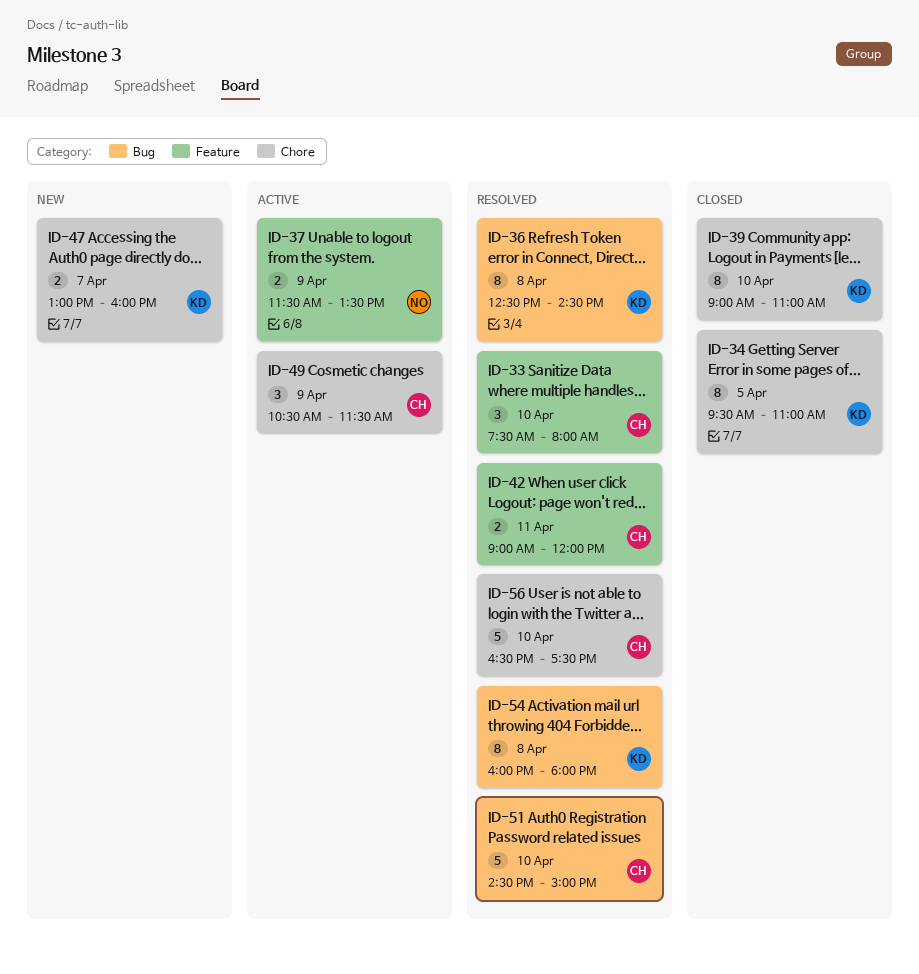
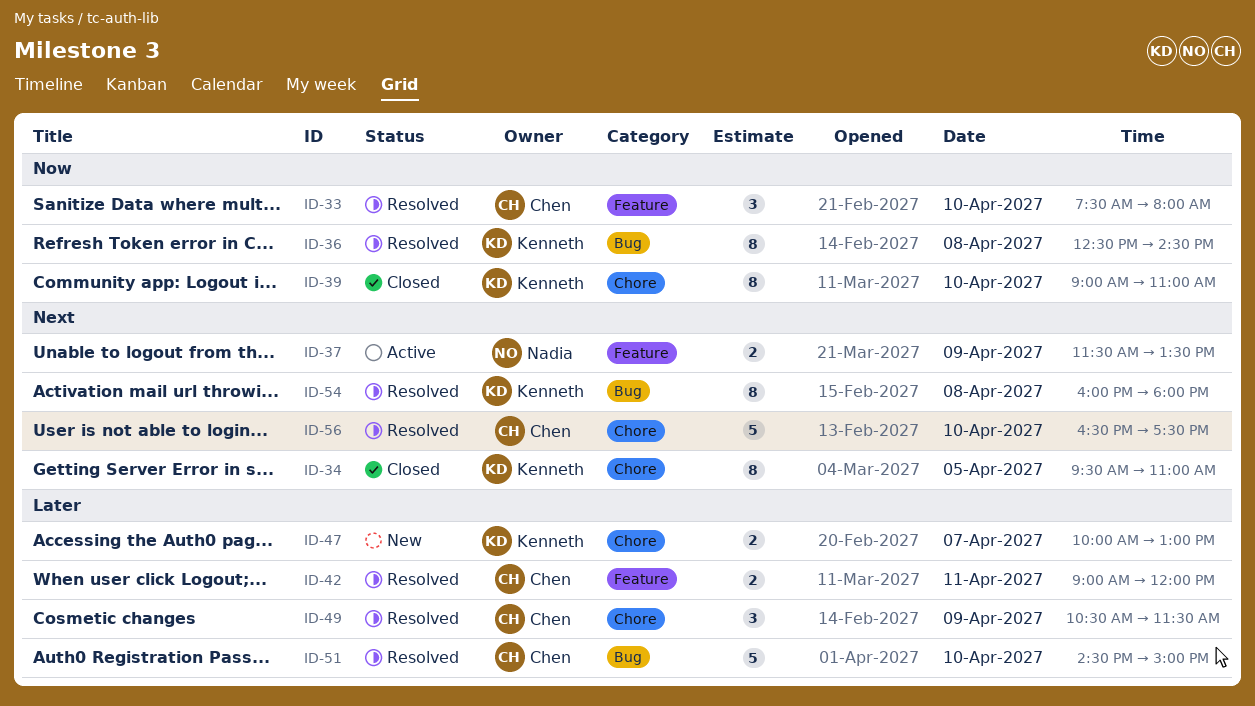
ID-47, begins: 13:00 -> 10:00
ID-47, ends: 16:00 -> 13:00
ID-49, status: Active -> Resolved

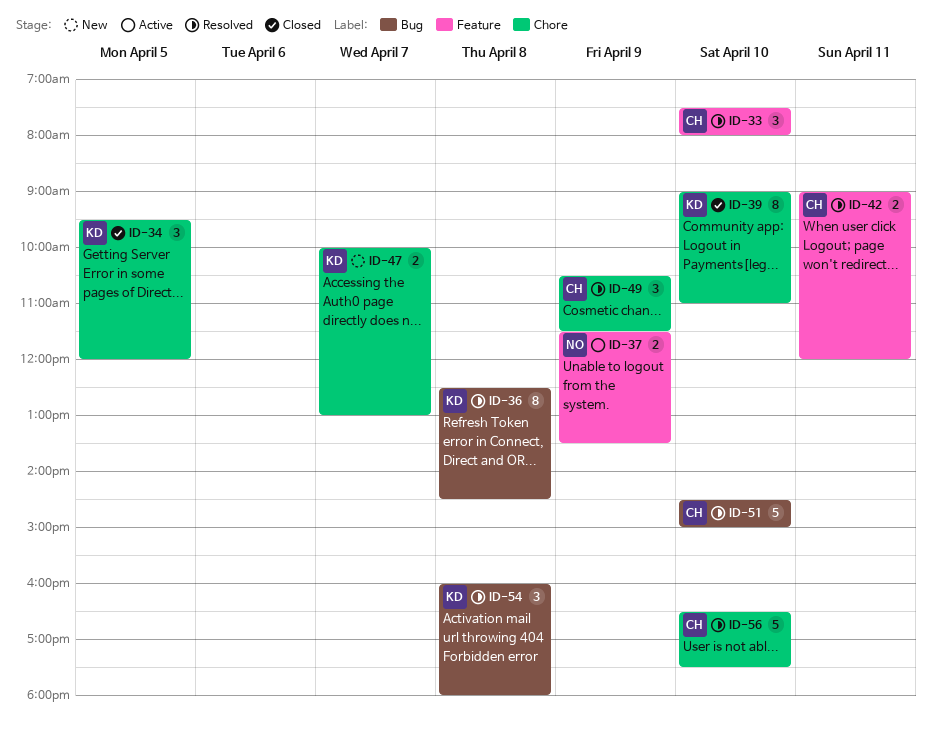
ID-34, estimate: 8 -> 3
ID-34, ends: 11:00 -> 12:00
ID-54, estimate: 8 -> 3

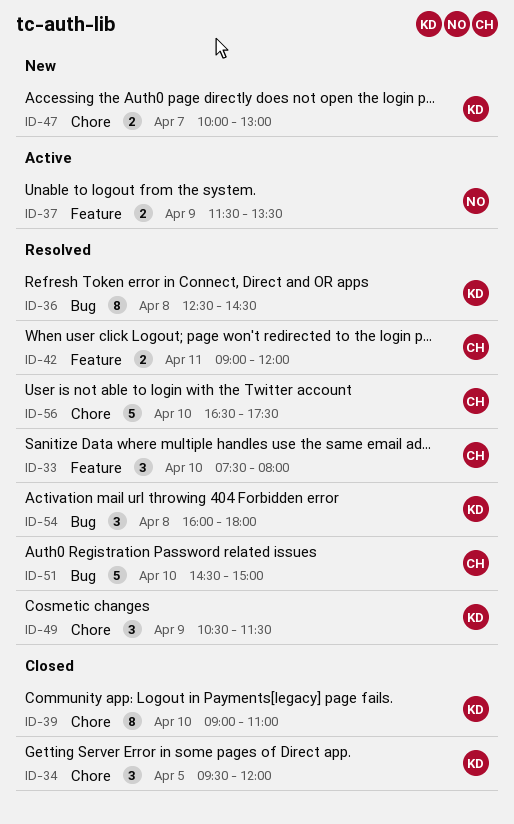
ID-49, owner: CH -> KD

